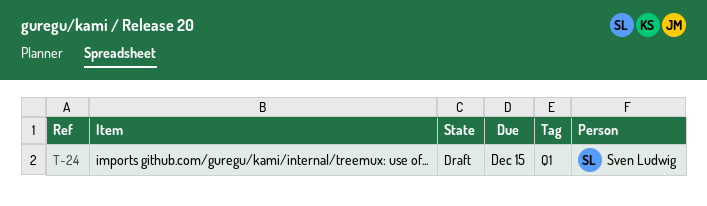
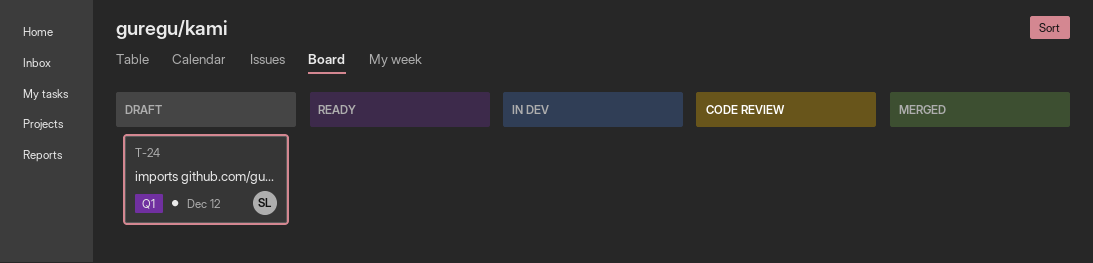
T-24, due: Dec 15 -> Dec 12

